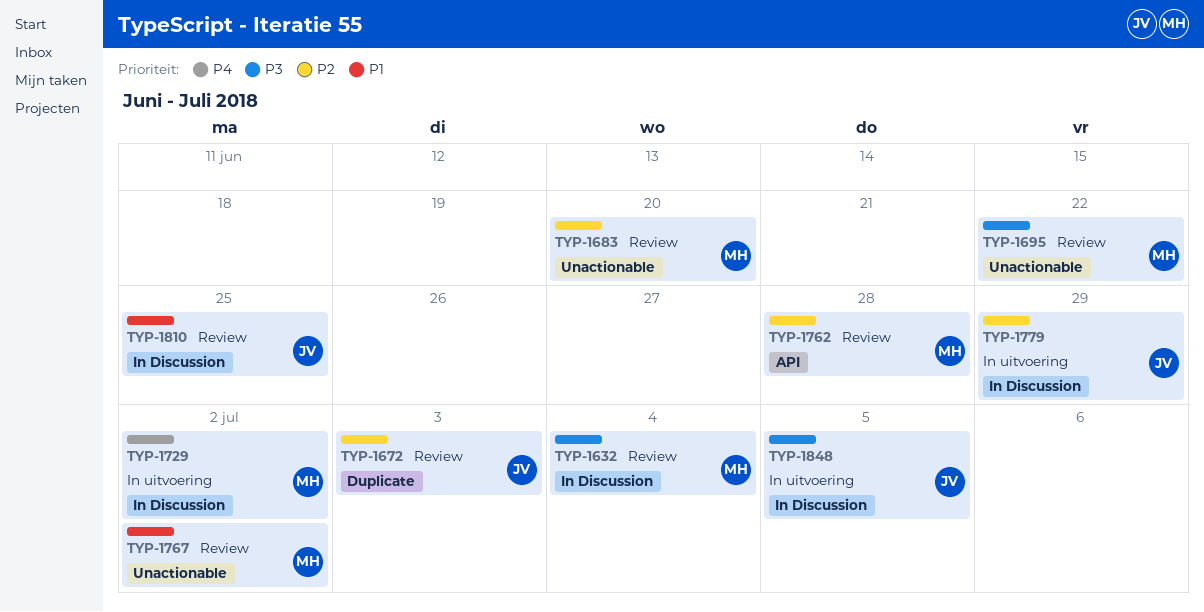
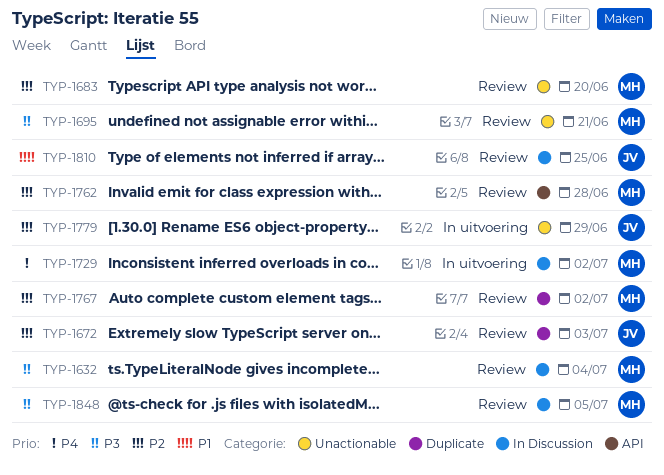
TYP-1695, due: Jun 22 -> Jun 21
TYP-1767, priority: P1 -> P2
TYP-1767, label: Unactionable -> Duplicate
TYP-1779, label: In Discussion -> Unactionable
TYP-1848, status: In uitvoering -> Review
TYP-1848, owner: JV -> MH

